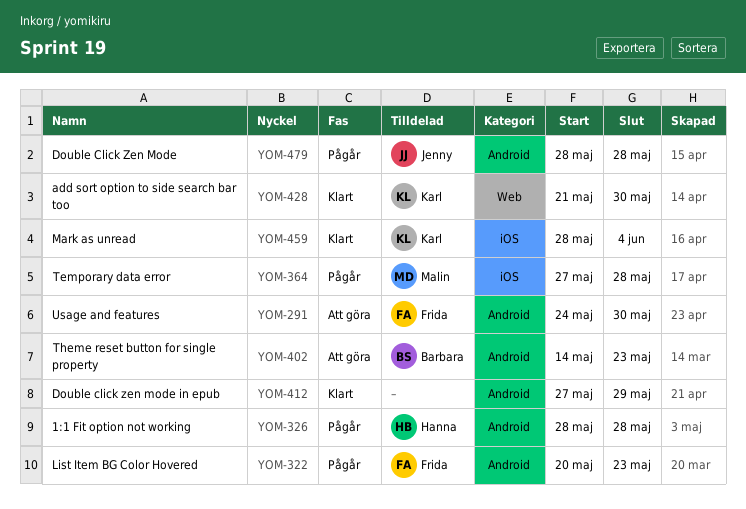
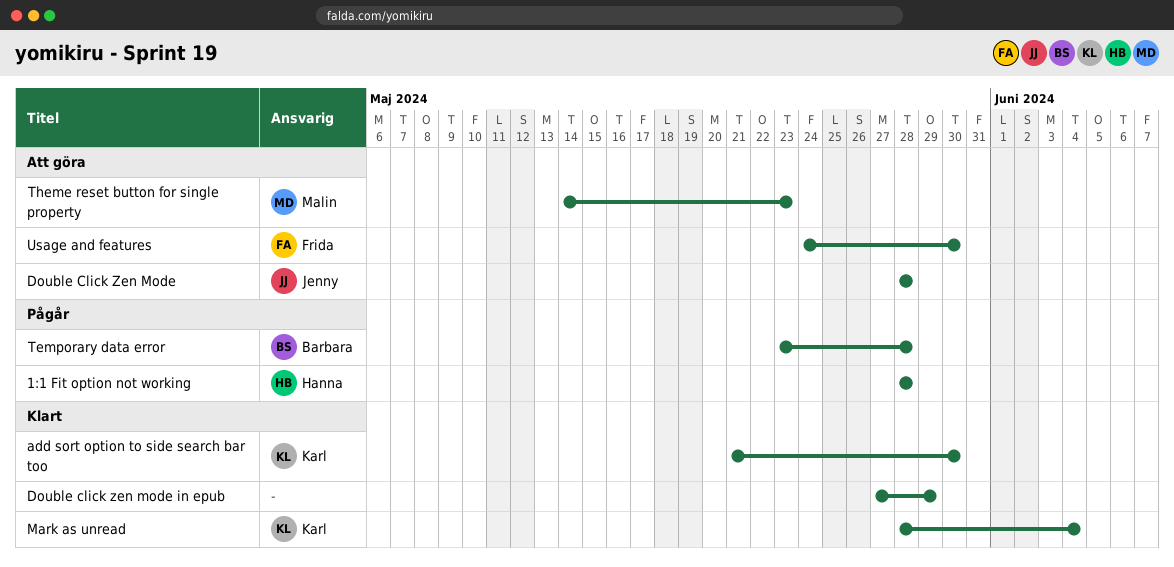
Double Click Zen Mode, status: Pågår -> Att göra
List Item BG Color Hovered: present -> none
Temporary data error, owner: Malin -> Barbara
Temporary data error, start: May 27 -> May 23
Theme reset button for single property, owner: Barbara -> Malin

